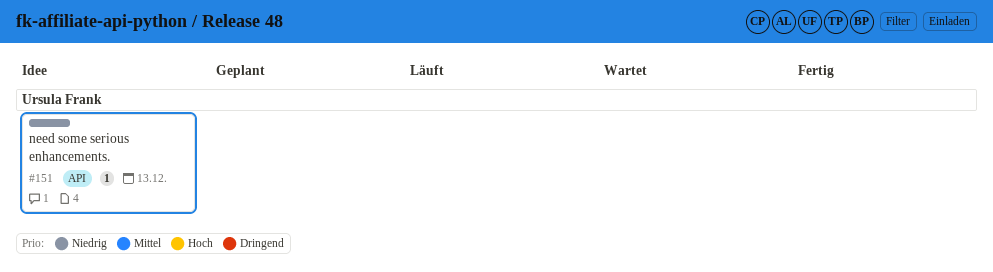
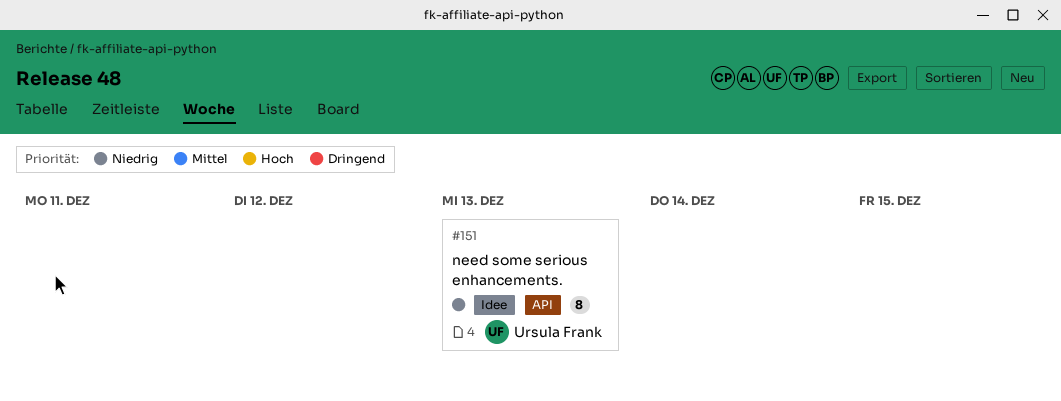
#151, estimate: 1 -> 8

